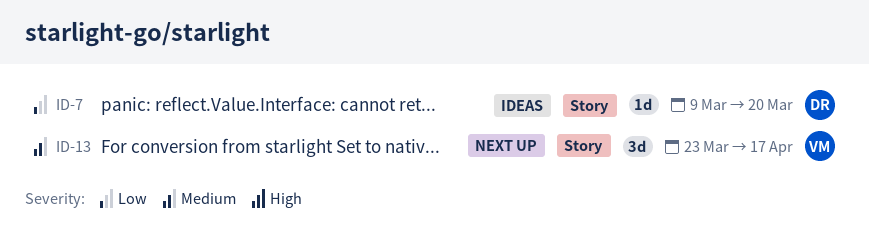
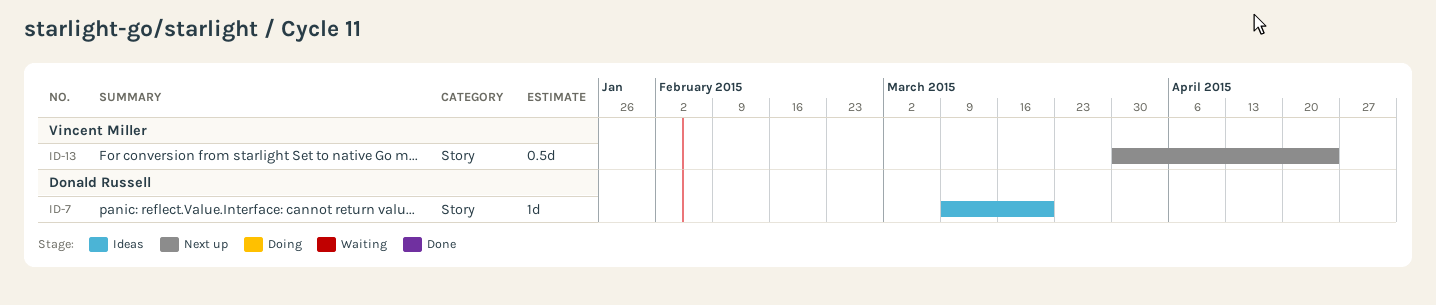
ID-13, estimate: 3d -> 0.5d
ID-13, start: Mar 23 -> Mar 30
ID-13, due: Apr 17 -> Apr 24

